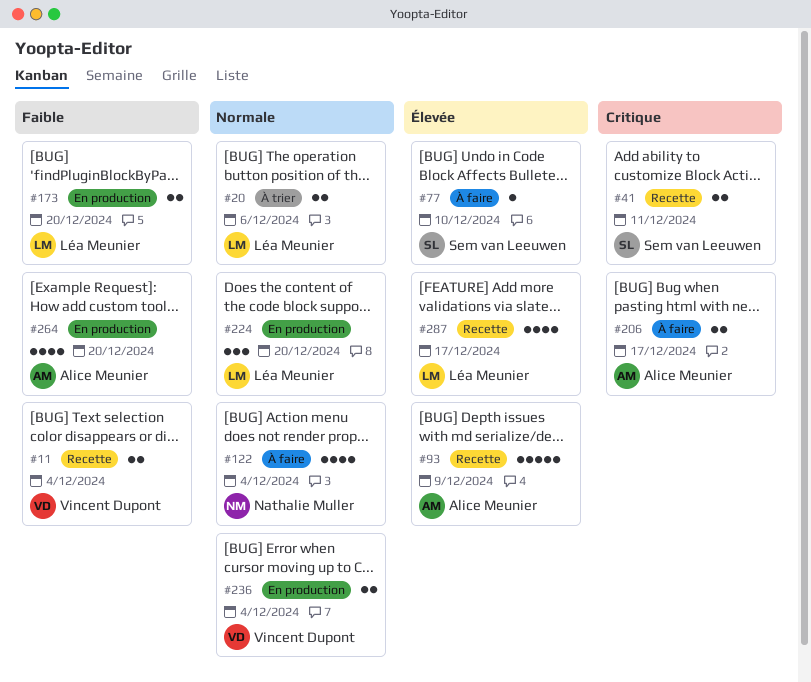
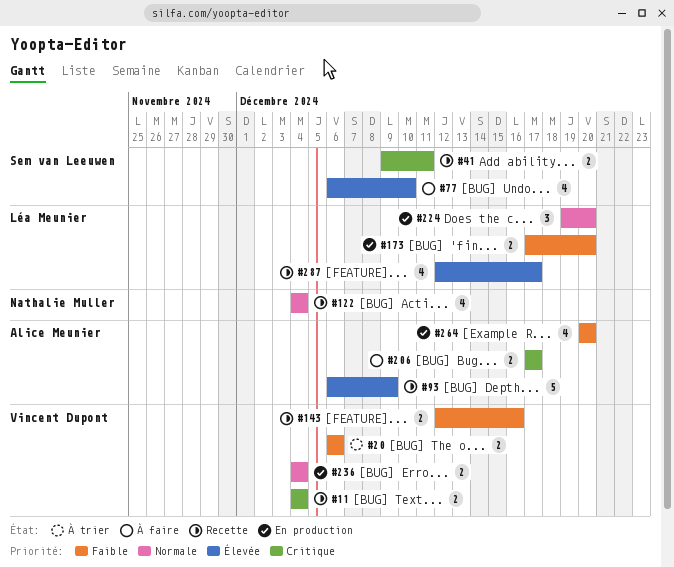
#11, priority: Faible -> Critique
#20, owner: Léa Meunier -> Vincent Dupont
#20, priority: Normale -> Faible
#77, estimate: 1 -> 4
#122, status: À faire -> Recette
#143: none -> present

